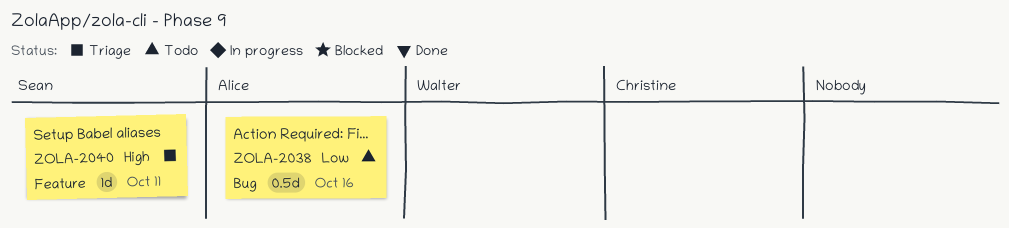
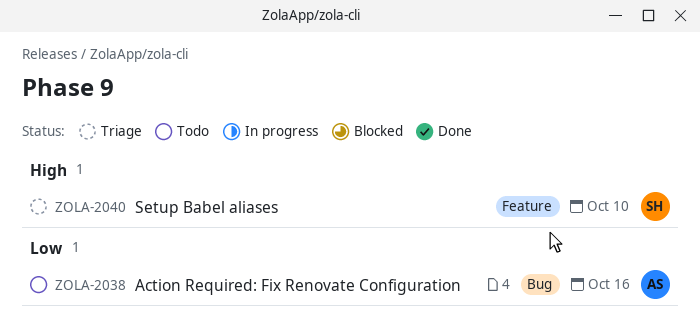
ZOLA-2040, due: Oct 11 -> Oct 10

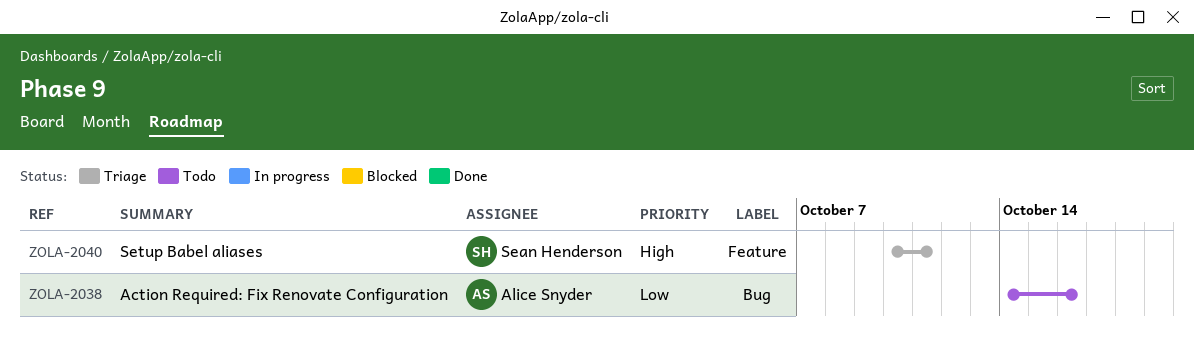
ZOLA-2040, due: Oct 10 -> Oct 11

